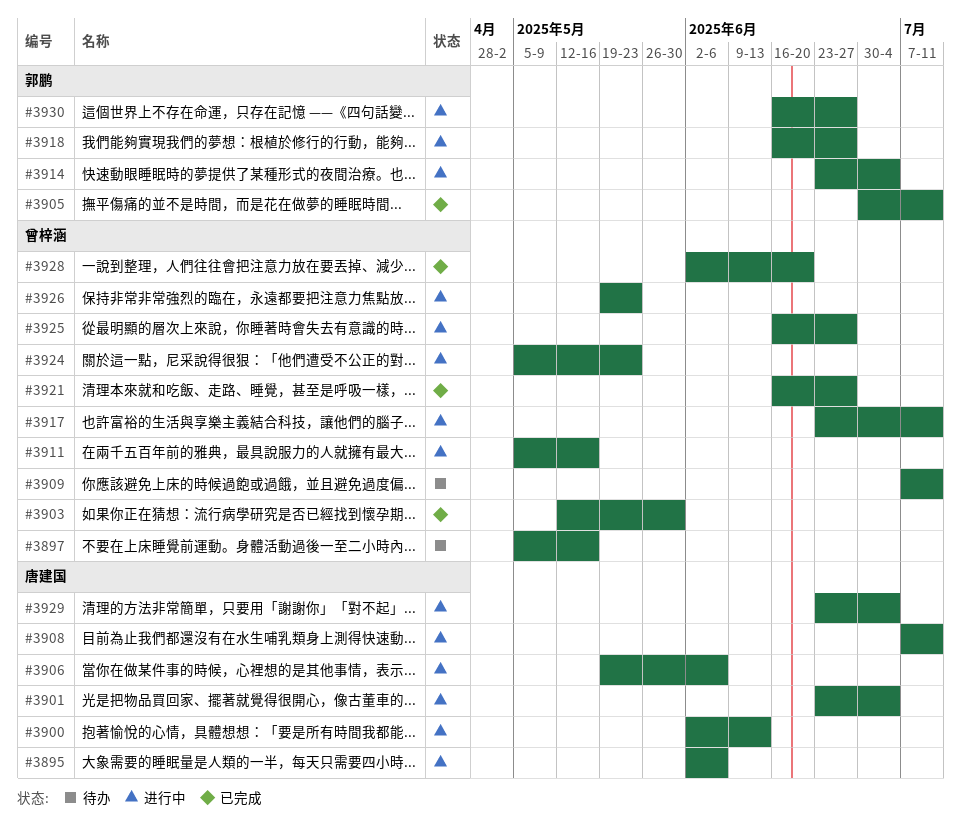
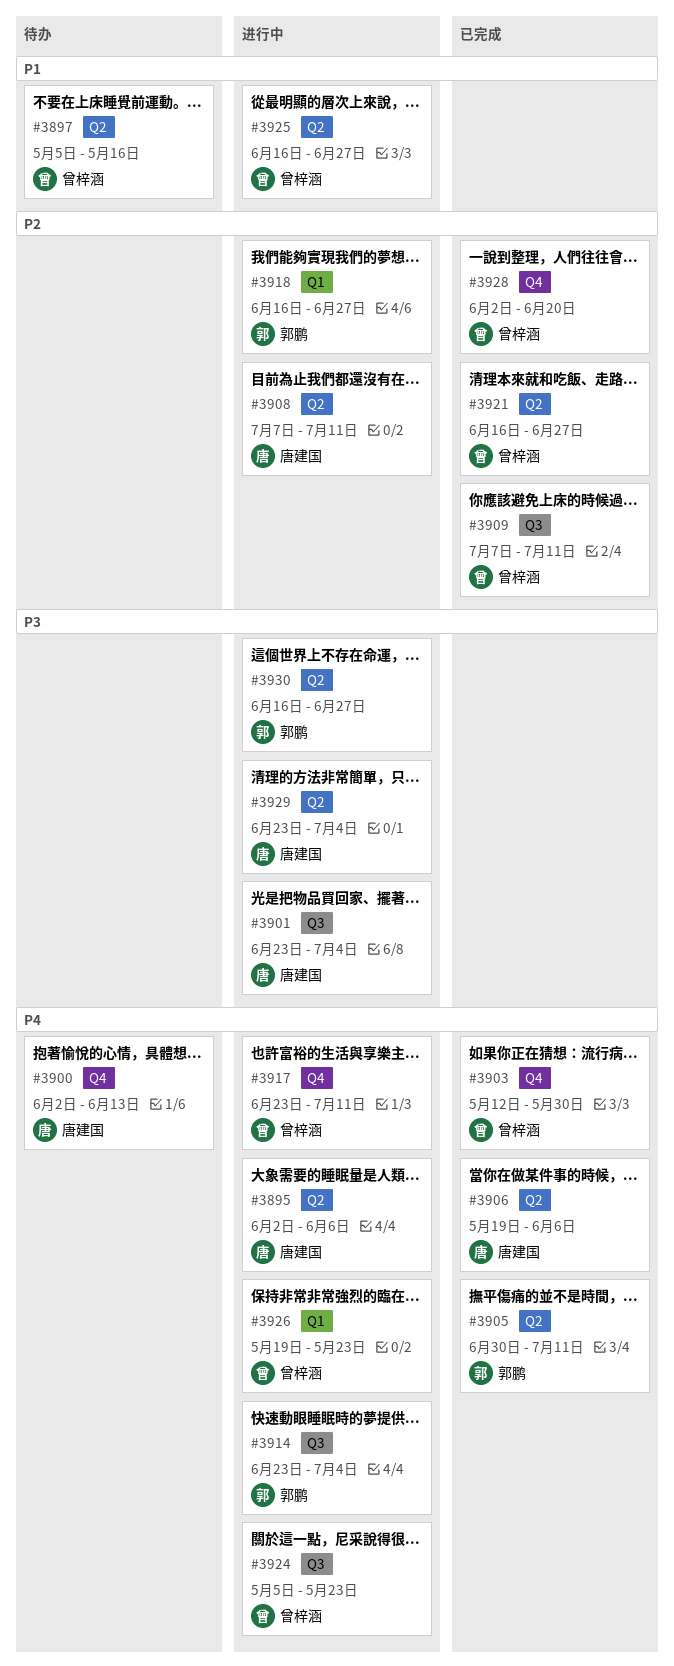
#3900, status: 进行中 -> 待办
#3906, status: 进行中 -> 已完成
#3909, status: 待办 -> 已完成
#3911: present -> none

